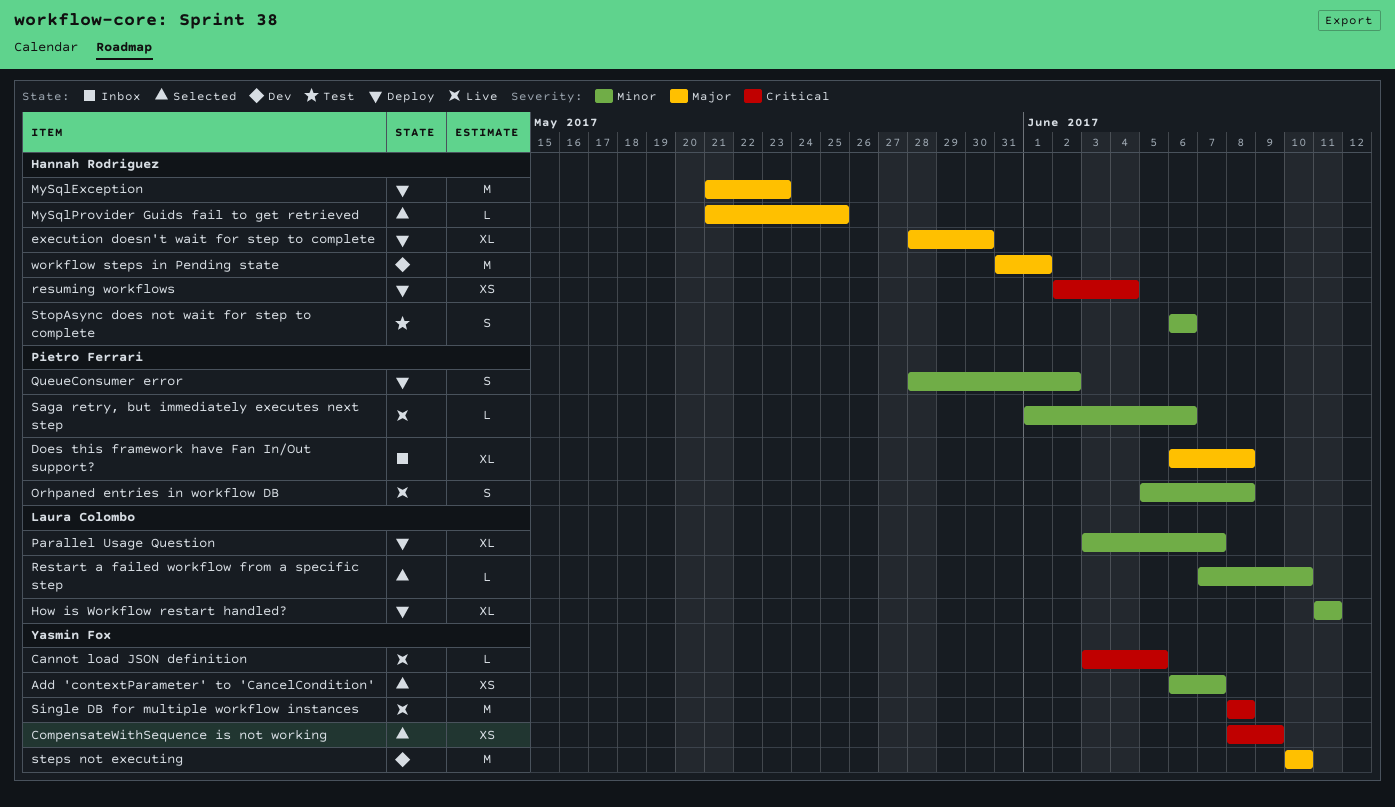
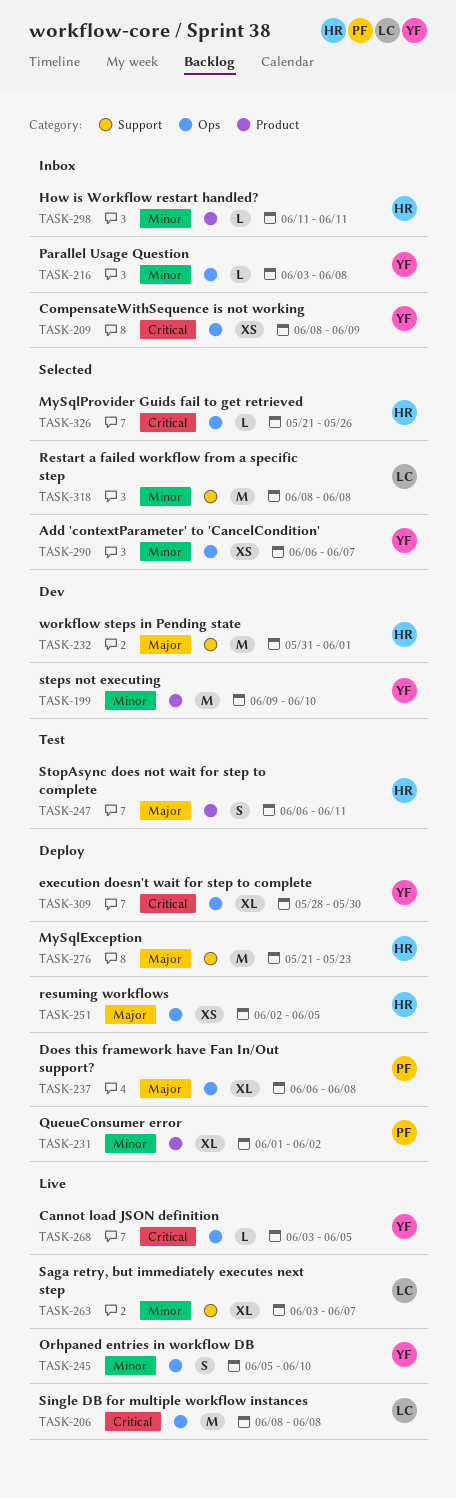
CompensateWithSequence is not working, status: Selected -> Inbox
Does this framework have Fan In/Out support?, status: Inbox -> Deploy
execution doesn't wait for step to complete, owner: Hannah Rodriguez -> Yasmin Fox
execution doesn't wait for step to complete, priority: Major -> Critical
How is Workflow restart handled?, status: Deploy -> Inbox
How is Workflow restart handled?, owner: Laura Colombo -> Hannah Rodriguez
How is Workflow restart handled?, estimate: XL -> L
MySqlProvider Guids fail to get retrieved, priority: Major -> Critical
MySqlProvider Guids fail to get retrieved, due: May 25 -> May 26
Orhpaned entries in workflow DB, owner: Pietro Ferrari -> Yasmin Fox
Orhpaned entries in workflow DB, due: Jun 8 -> Jun 10
Parallel Usage Question, status: Deploy -> Inbox
Parallel Usage Question, owner: Laura Colombo -> Yasmin Fox
Parallel Usage Question, estimate: XL -> L
Parallel Usage Question, due: Jun 7 -> Jun 8
QueueConsumer error, estimate: S -> XL
QueueConsumer error, start: May 28 -> Jun 1
Restart a failed workflow from a specific step, estimate: L -> M
Restart a failed workflow from a specific step, start: Jun 7 -> Jun 8
Restart a failed workflow from a specific step, due: Jun 10 -> Jun 8
resuming workflows, priority: Critical -> Major
resuming workflows, due: Jun 4 -> Jun 5
Saga retry, but immediately executes next step, owner: Pietro Ferrari -> Laura Colombo
Saga retry, but immediately executes next step, estimate: L -> XL
Saga retry, but immediately executes next step, start: Jun 1 -> Jun 3
Saga retry, but immediately executes next step, due: Jun 6 -> Jun 7
Single DB for multiple workflow instances, owner: Yasmin Fox -> Laura Colombo
steps not executing, priority: Major -> Minor
steps not executing, start: Jun 10 -> Jun 9
StopAsync does not wait for step to complete, priority: Minor -> Major
StopAsync does not wait for step to complete, due: Jun 6 -> Jun 11

